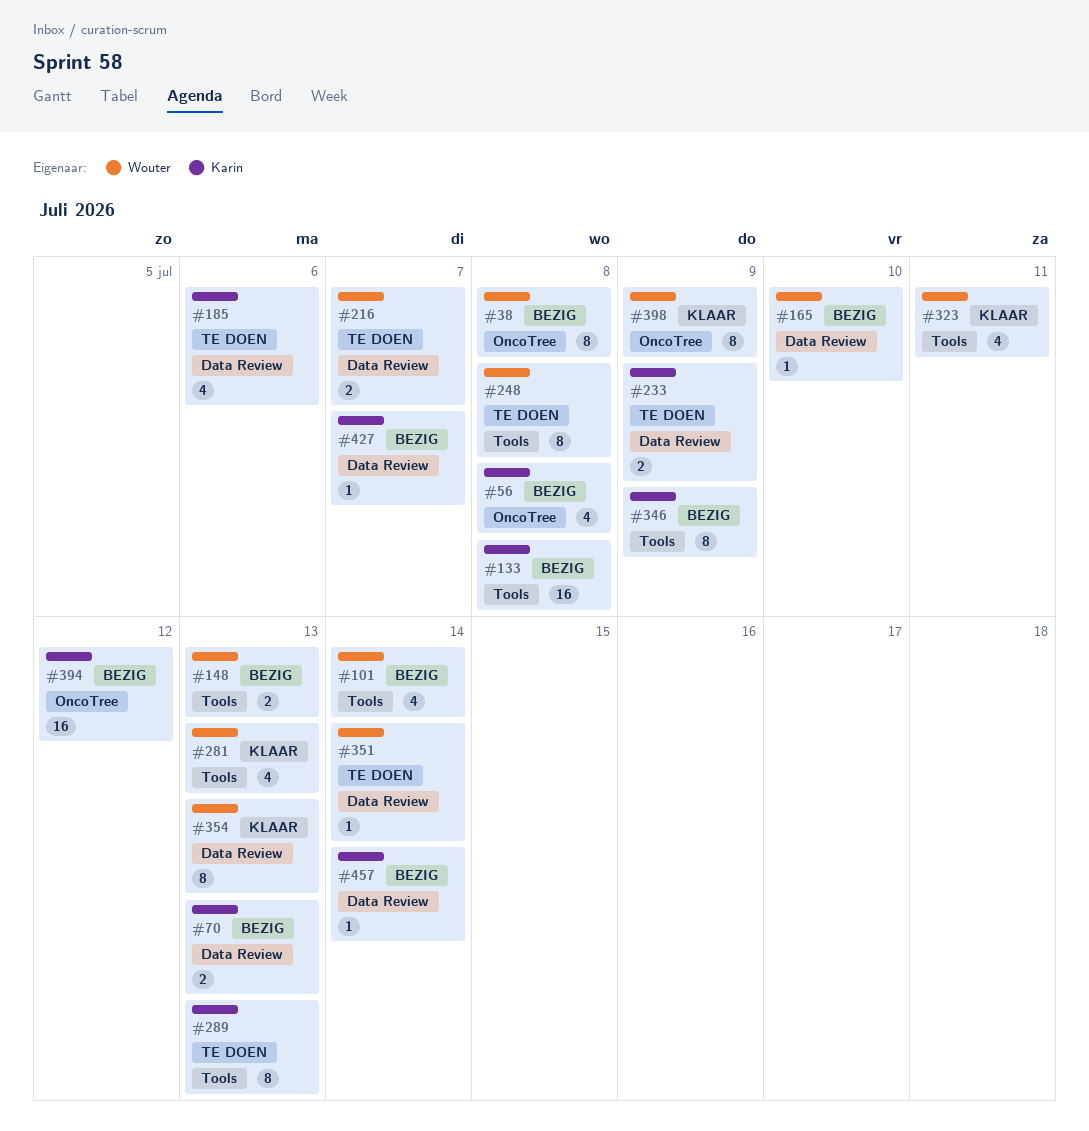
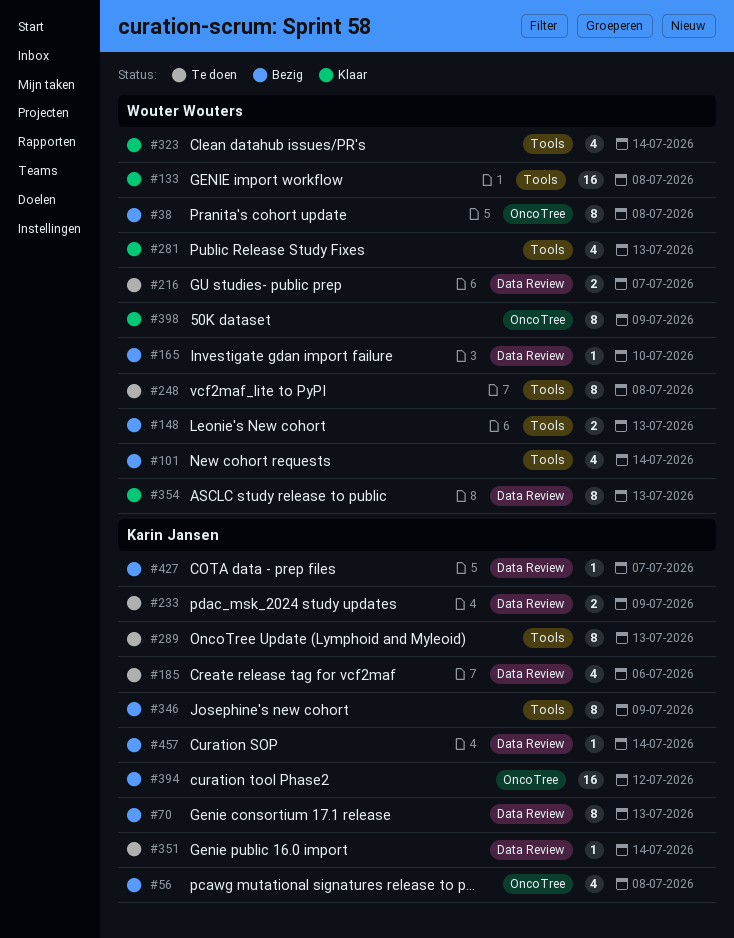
#70, estimate: 2 -> 8
#133, status: Bezig -> Klaar
#133, owner: Karin Jansen -> Wouter Wouters
#323, due: Jul 11 -> Jul 14
#351, owner: Wouter Wouters -> Karin Jansen

